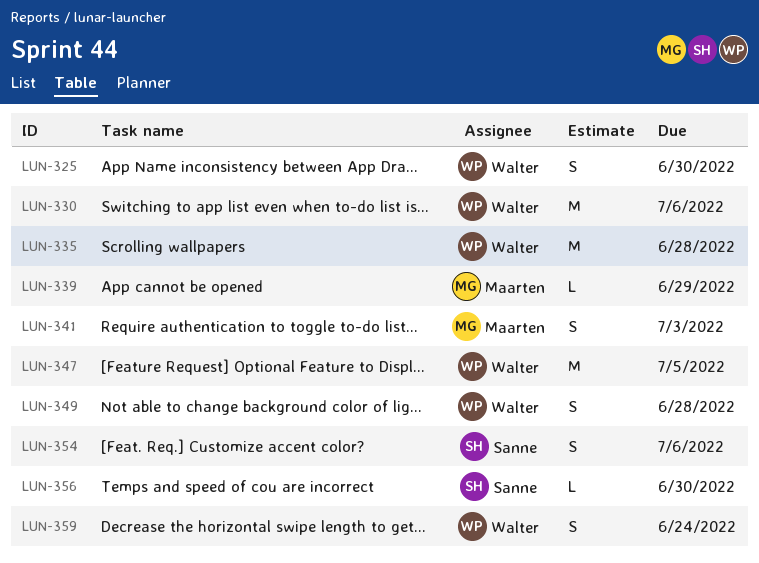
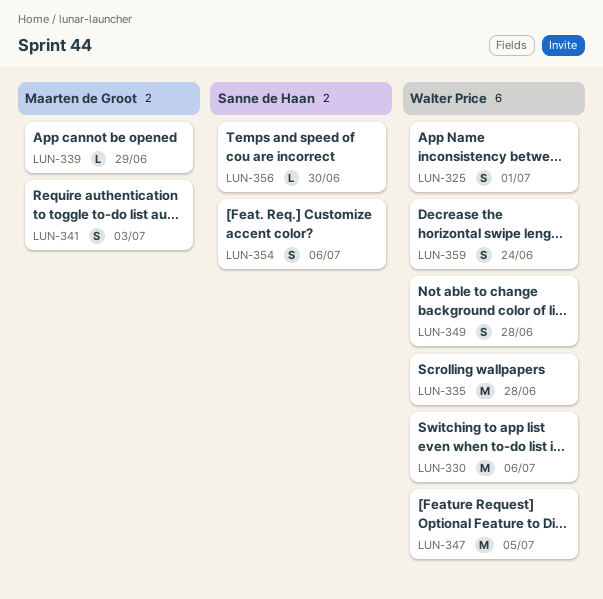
LUN-325, due: Jun 30 -> Jul 1

